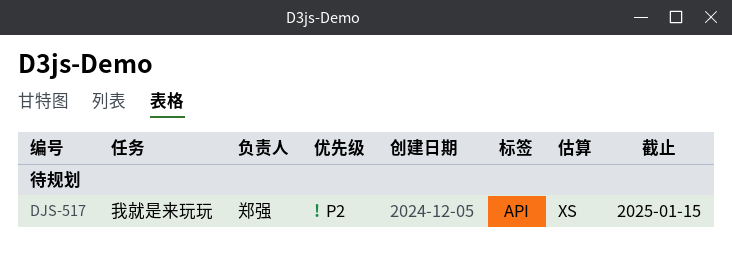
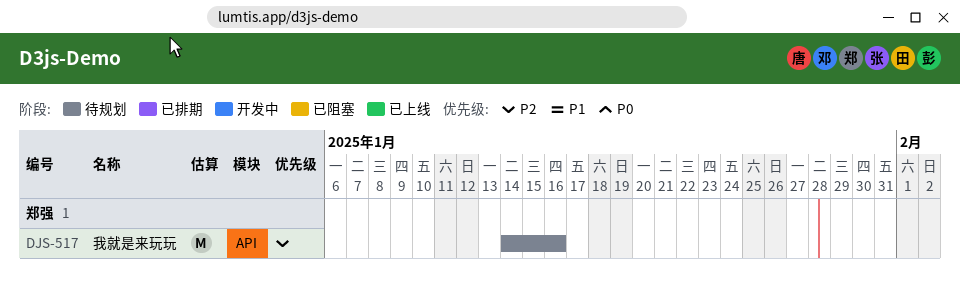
DJS-517, estimate: XS -> M
DJS-517, due: Jan 15 -> Jan 16

